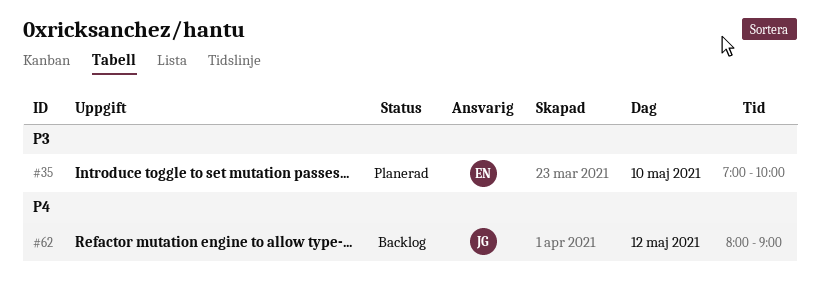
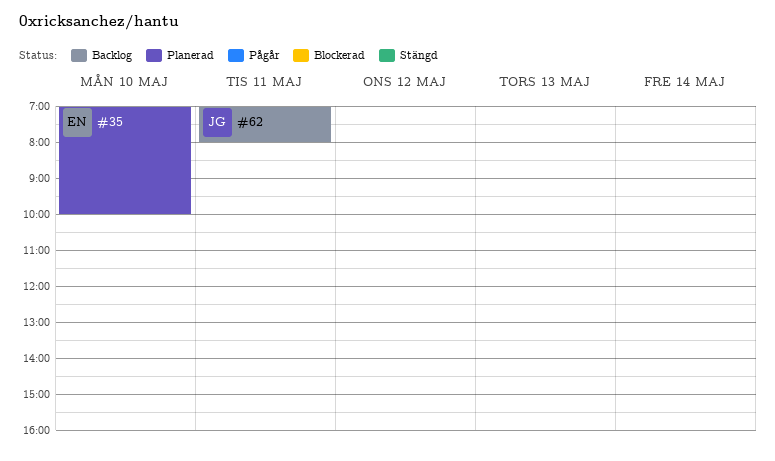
#62, day: May 12 -> May 11
#62, begins: 08:00 -> 07:00
#62, ends: 09:00 -> 08:00

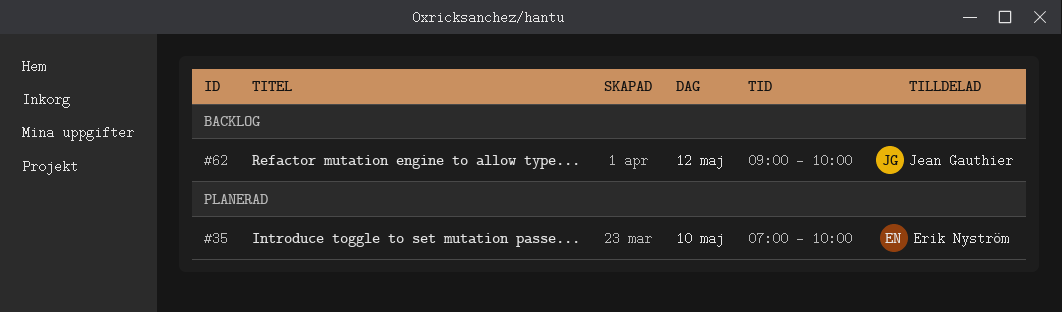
#62, day: May 11 -> May 12
#62, begins: 07:00 -> 09:00
#62, ends: 08:00 -> 10:00

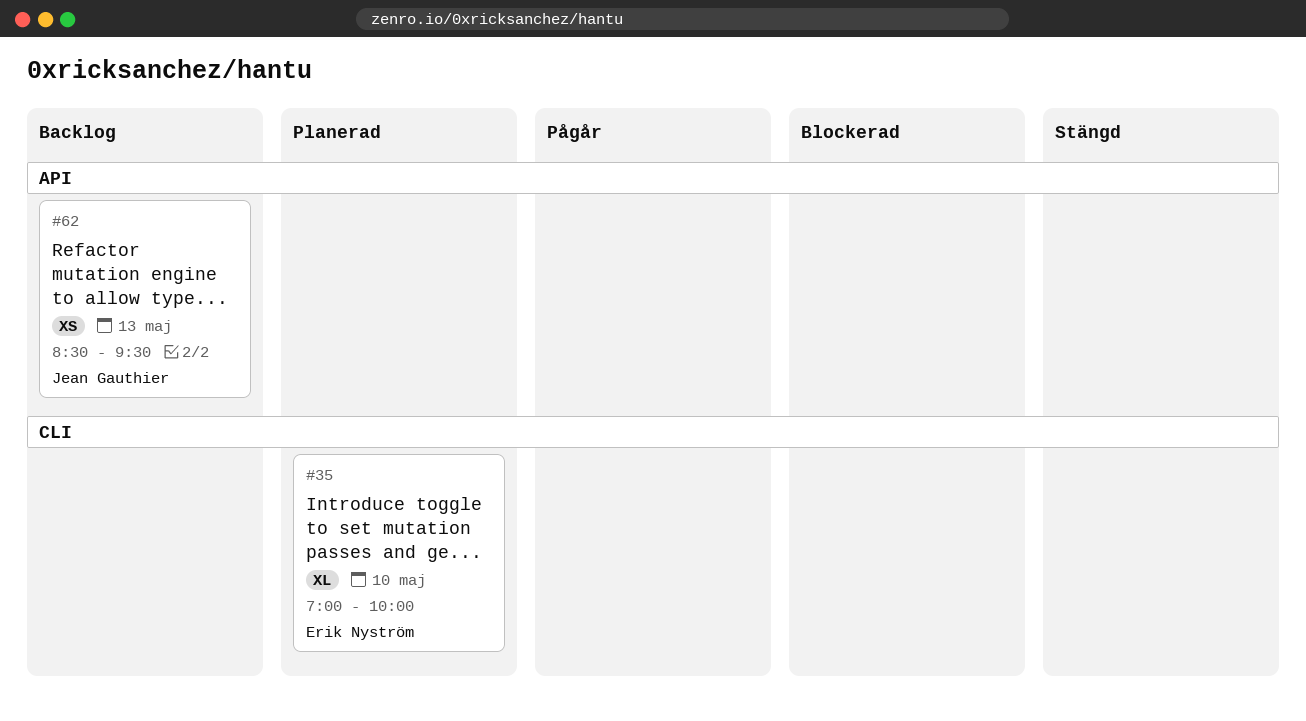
#62, day: May 12 -> May 13
#62, begins: 09:00 -> 08:30
#62, ends: 10:00 -> 09:30

